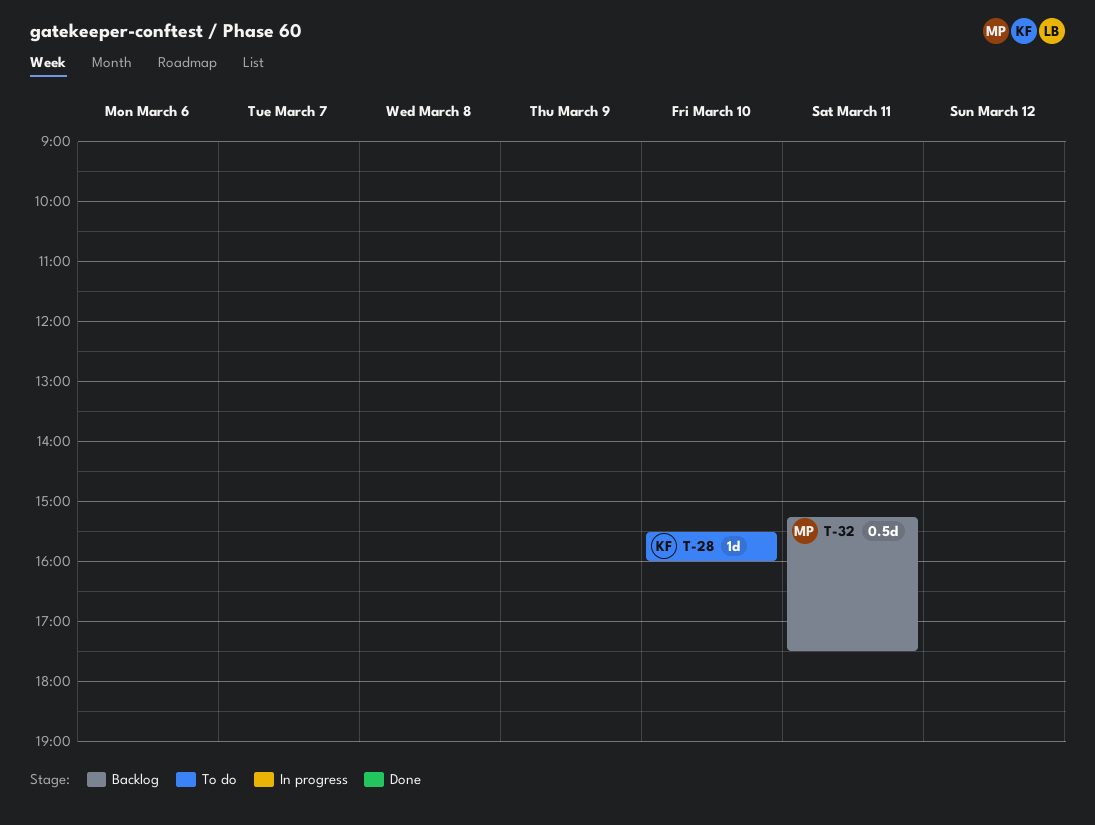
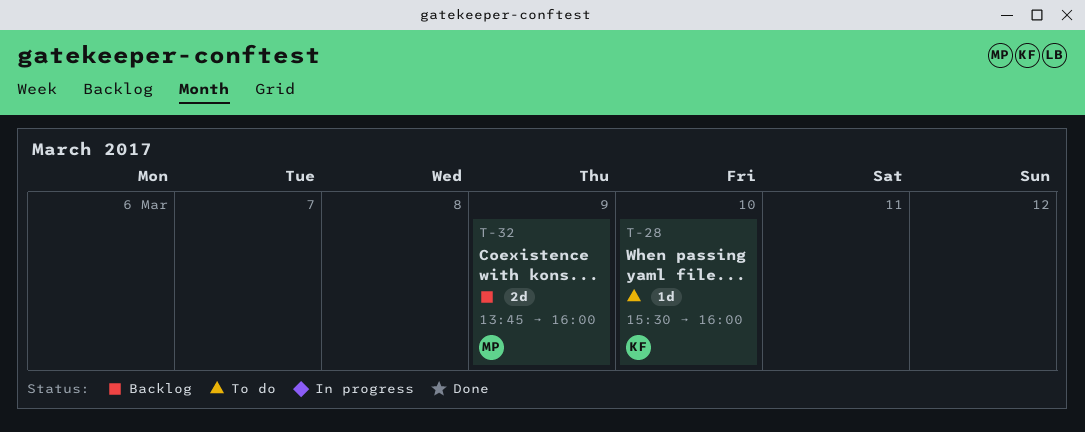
T-32, estimate: 0.5d -> 2d
T-32, day: Mar 11 -> Mar 9
T-32, begins: 15:15 -> 13:45
T-32, ends: 17:30 -> 16:00

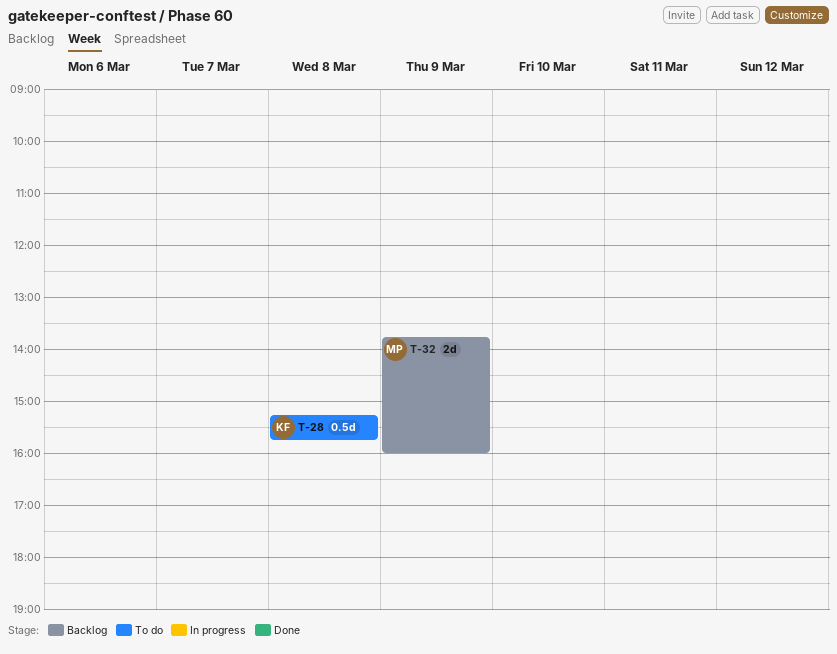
T-28, estimate: 1d -> 0.5d
T-28, day: Mar 10 -> Mar 8
T-28, begins: 15:30 -> 15:15
T-28, ends: 16:00 -> 15:45

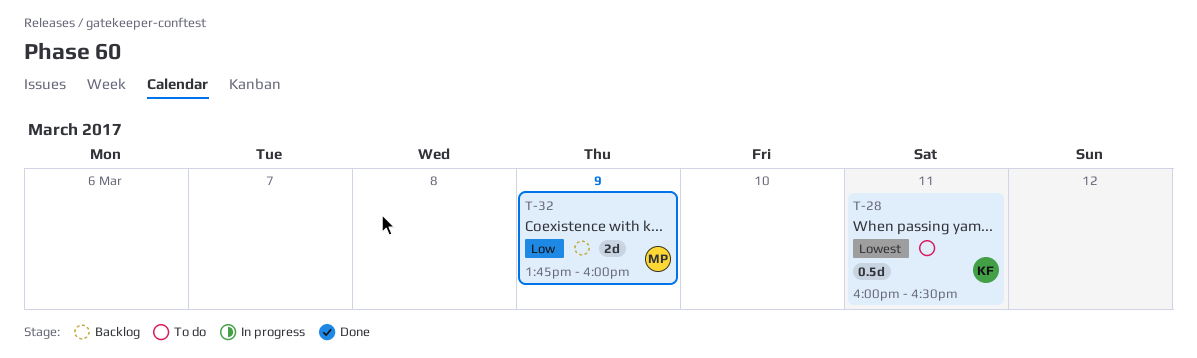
T-28, day: Mar 8 -> Mar 11
T-28, begins: 15:15 -> 16:00
T-28, ends: 15:45 -> 16:30

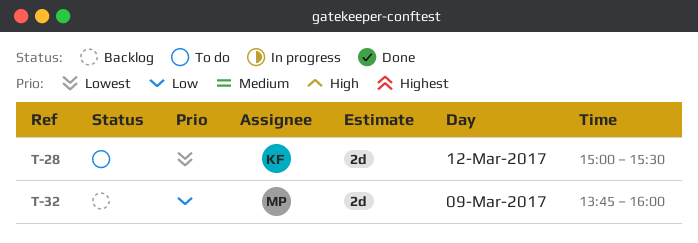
T-28, estimate: 0.5d -> 2d
T-28, day: Mar 11 -> Mar 12
T-28, begins: 16:00 -> 15:00
T-28, ends: 16:30 -> 15:30

